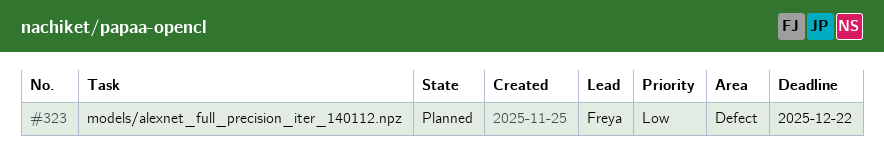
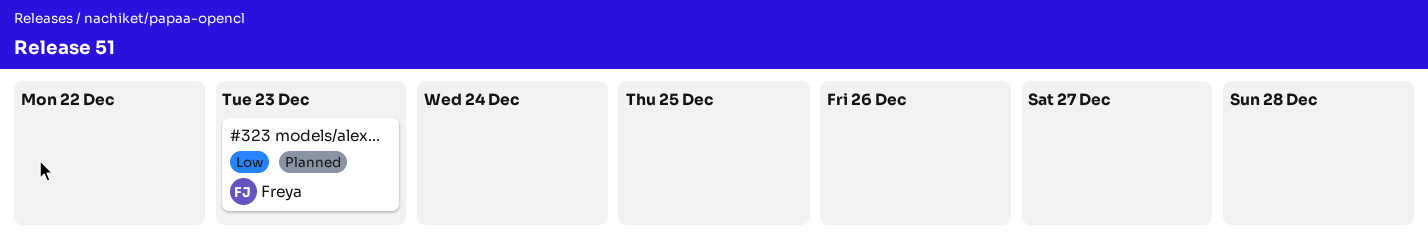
#323, due: Dec 22 -> Dec 23

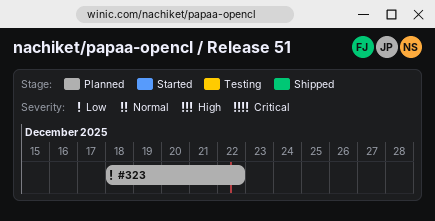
#323, due: Dec 23 -> Dec 22

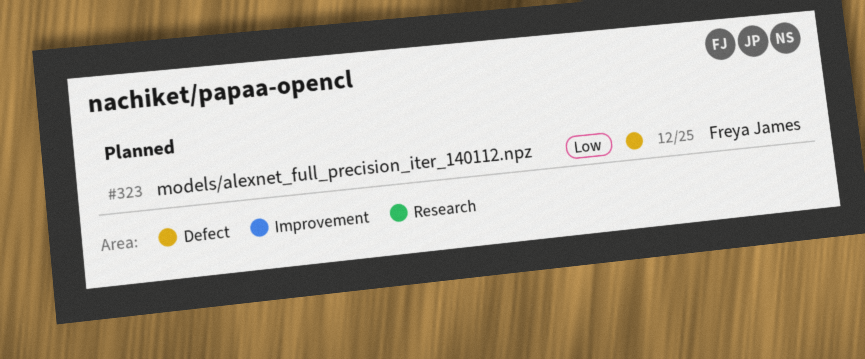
#323, due: Dec 22 -> Dec 25

